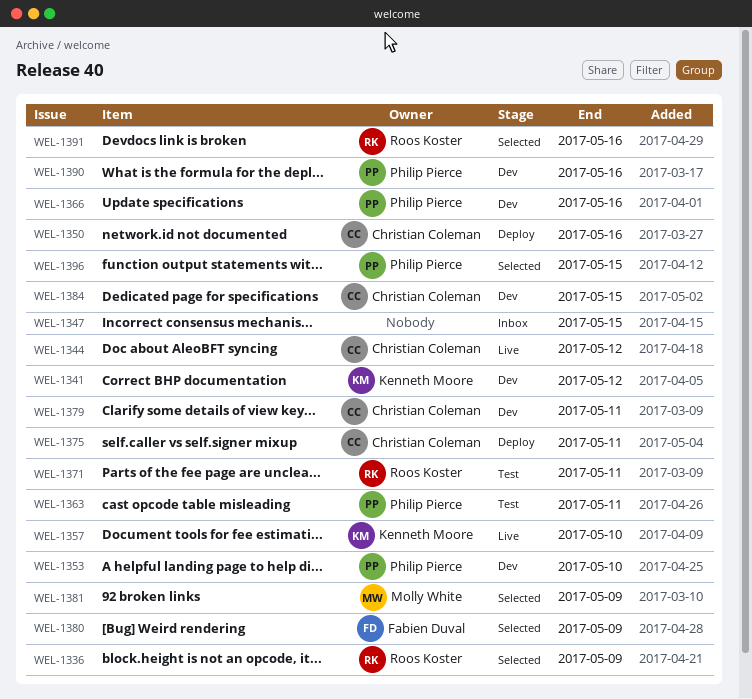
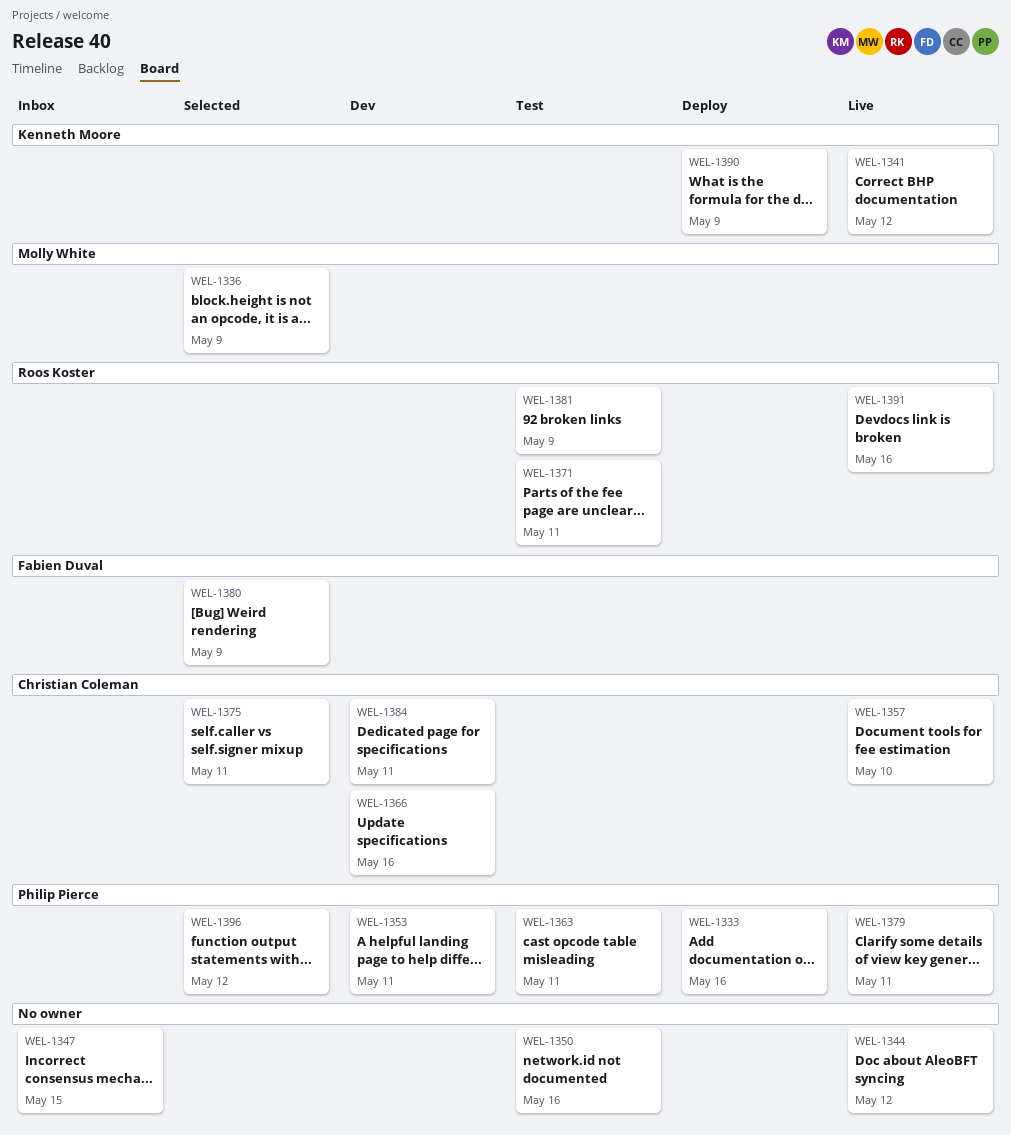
WEL-1333: none -> present
WEL-1336, owner: Roos Koster -> Molly White
WEL-1341, status: Dev -> Live
WEL-1344, owner: Christian Coleman -> none
WEL-1350, status: Deploy -> Test
WEL-1350, owner: Christian Coleman -> none
WEL-1353, due: May 10 -> May 11
WEL-1357, owner: Kenneth Moore -> Christian Coleman
WEL-1366, owner: Philip Pierce -> Christian Coleman
WEL-1375, status: Deploy -> Selected
WEL-1379, status: Dev -> Live
WEL-1379, owner: Christian Coleman -> Philip Pierce
WEL-1381, status: Selected -> Test
WEL-1381, owner: Molly White -> Roos Koster
WEL-1384, due: May 15 -> May 11
WEL-1390, status: Dev -> Deploy
WEL-1390, owner: Philip Pierce -> Kenneth Moore
WEL-1390, due: May 16 -> May 9
WEL-1391, status: Selected -> Live
WEL-1396, due: May 15 -> May 12

